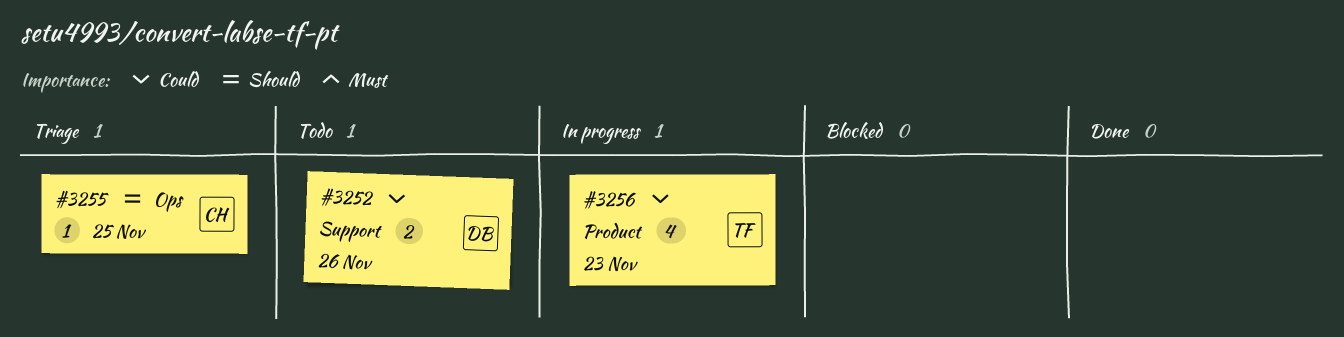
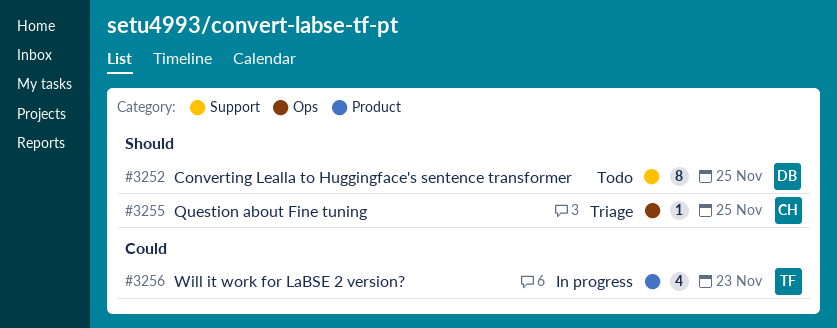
#3252, priority: Could -> Should
#3252, estimate: 2 -> 8
#3252, due: Nov 26 -> Nov 25

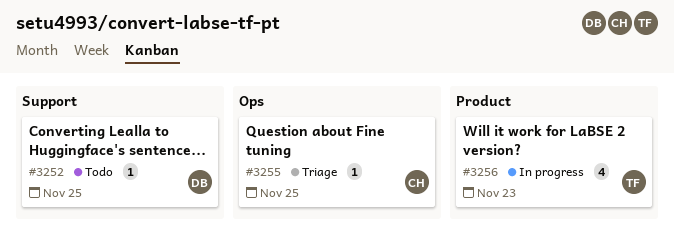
#3252, estimate: 8 -> 1

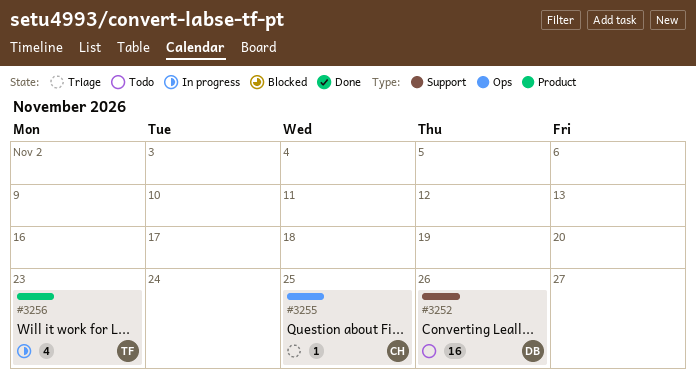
#3252, estimate: 1 -> 16
#3252, due: Nov 25 -> Nov 26

